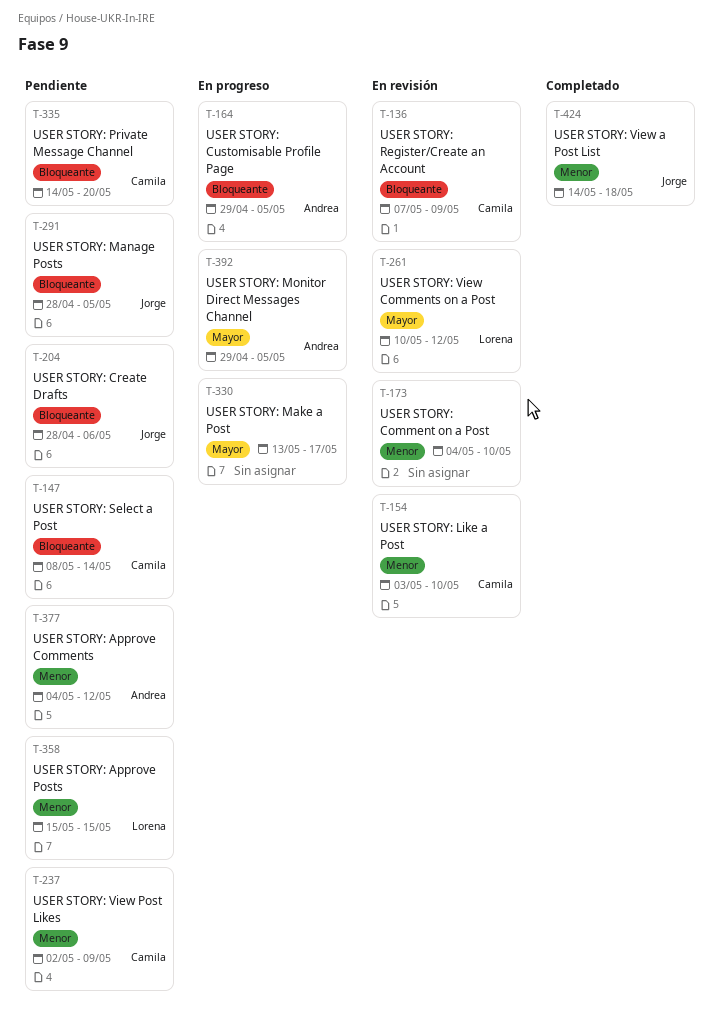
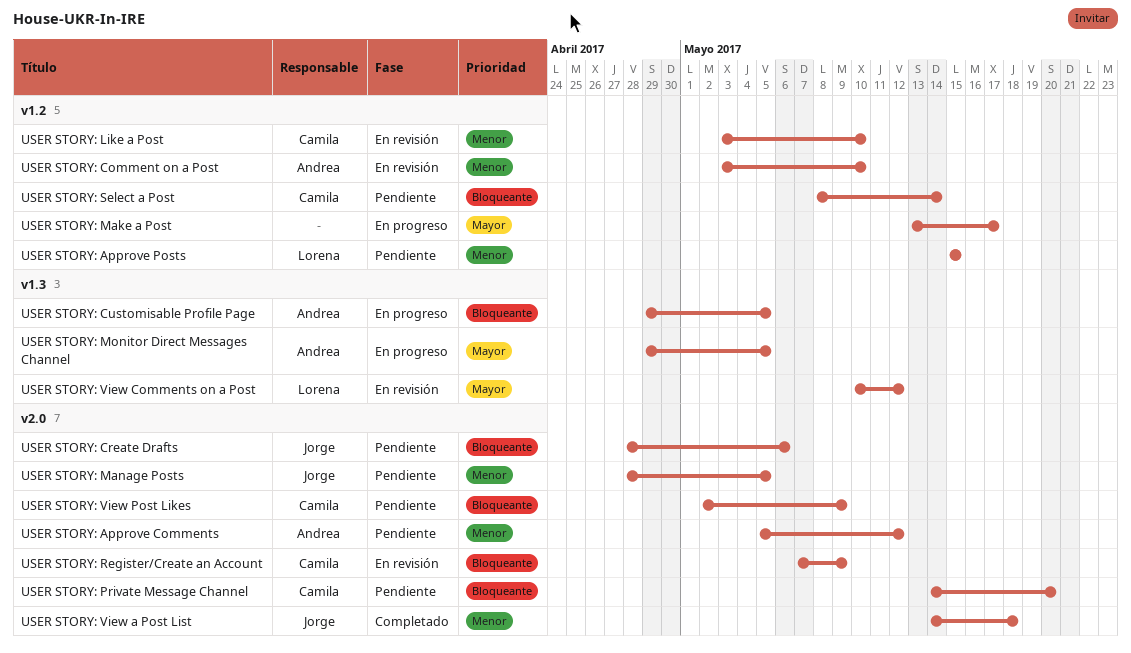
USER STORY: Approve Comments, start: May 4 -> May 5
USER STORY: Comment on a Post, owner: none -> Andrea
USER STORY: Comment on a Post, start: May 4 -> May 3
USER STORY: Manage Posts, priority: Bloqueante -> Menor
USER STORY: View Post Likes, priority: Menor -> Bloqueante

